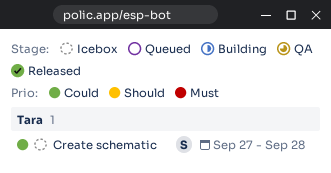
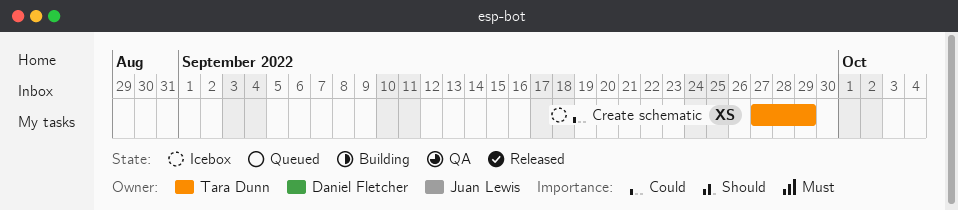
Create schematic, estimate: S -> XS
Create schematic, due: Sep 28 -> Sep 29

